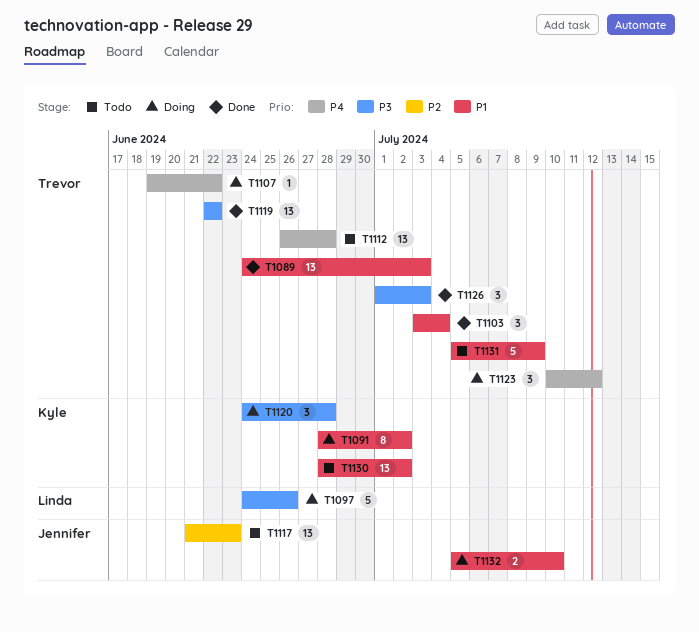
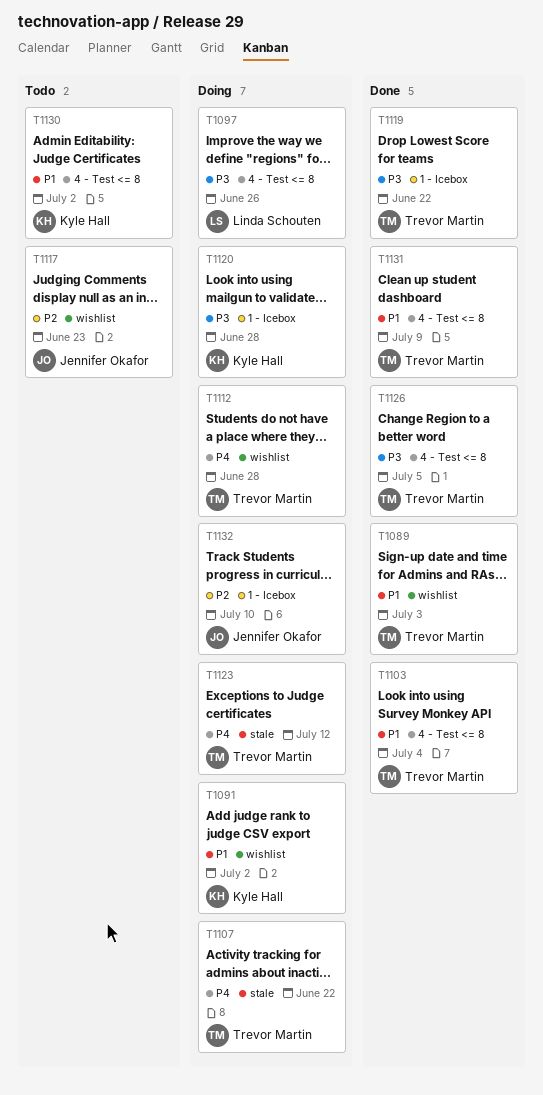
T1112, status: Todo -> Doing
T1126, due: Jul 3 -> Jul 5
T1131, status: Todo -> Done
T1132, priority: P1 -> P2

